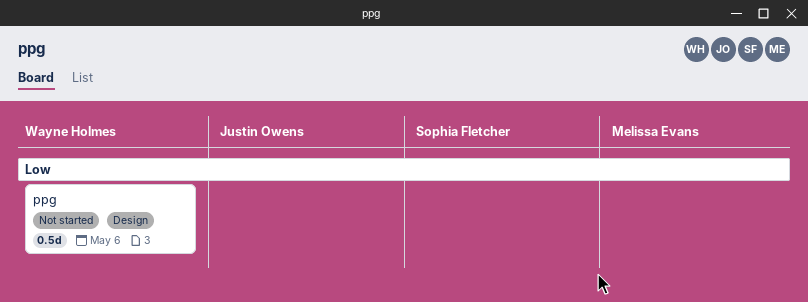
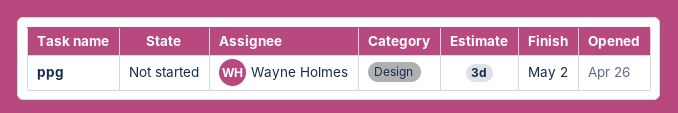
ppg, estimate: 0.5d -> 3d
ppg, due: May 6 -> May 2

